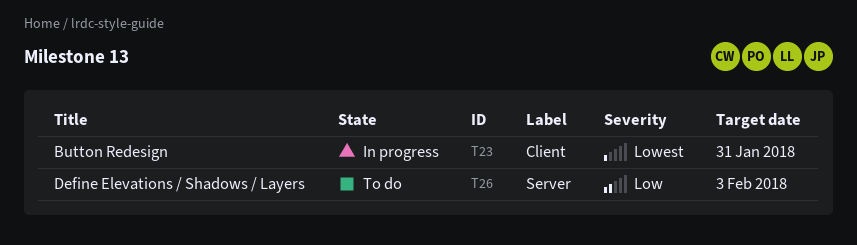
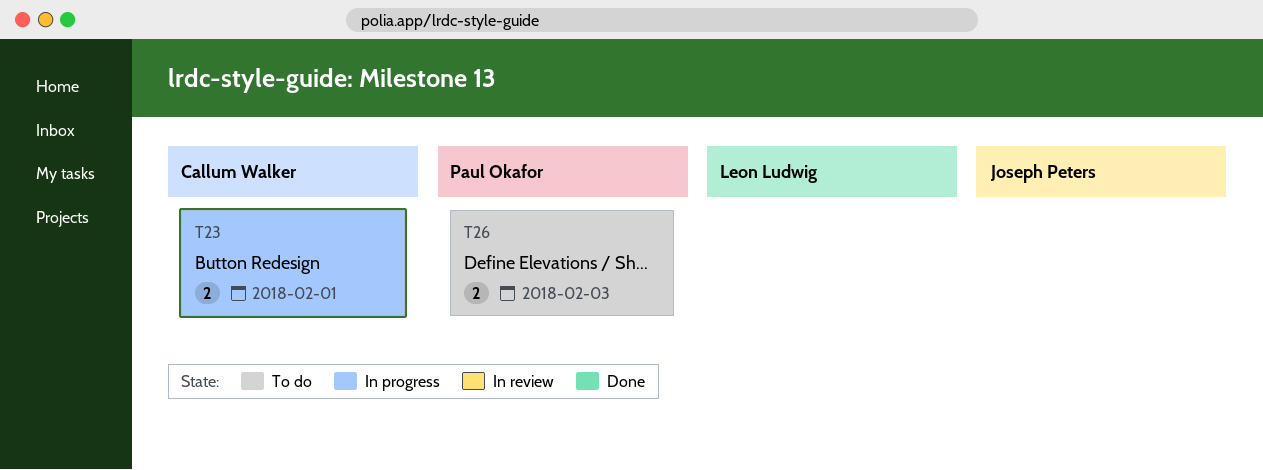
T23, due: Jan 31 -> Feb 1

